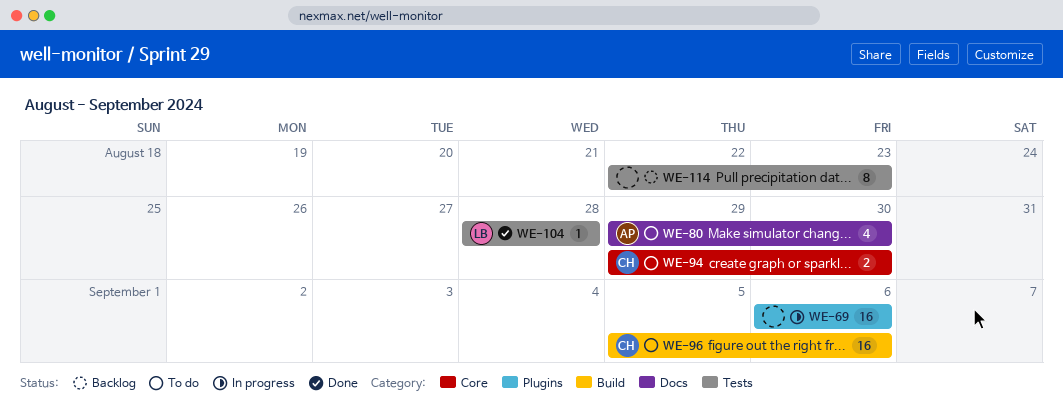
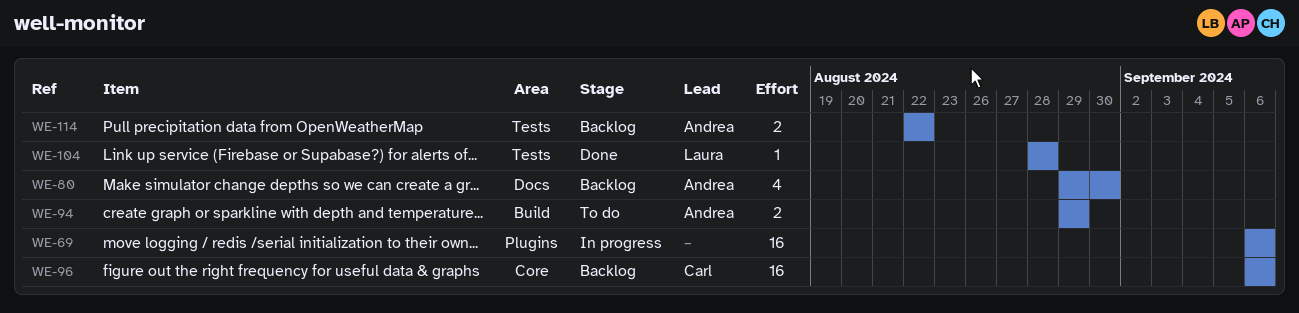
WE-80, status: To do -> Backlog
WE-94, owner: Carl -> Andrea
WE-94, label: Core -> Build
WE-94, due: Aug 30 -> Aug 29
WE-96, status: To do -> Backlog
WE-96, label: Build -> Core
WE-96, start: Sep 5 -> Sep 6
WE-114, owner: none -> Andrea
WE-114, estimate: 8 -> 2
WE-114, due: Aug 23 -> Aug 22

